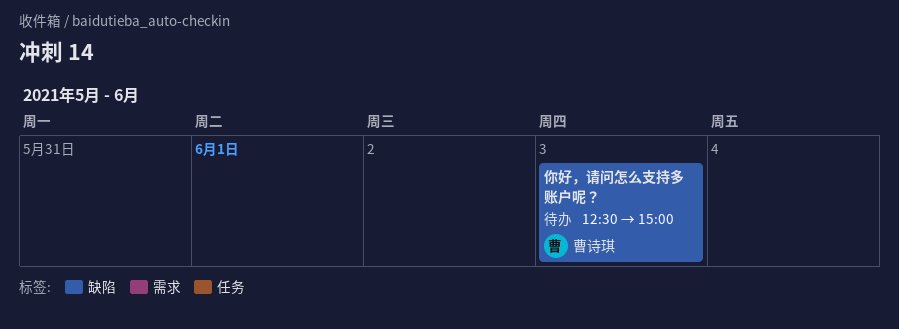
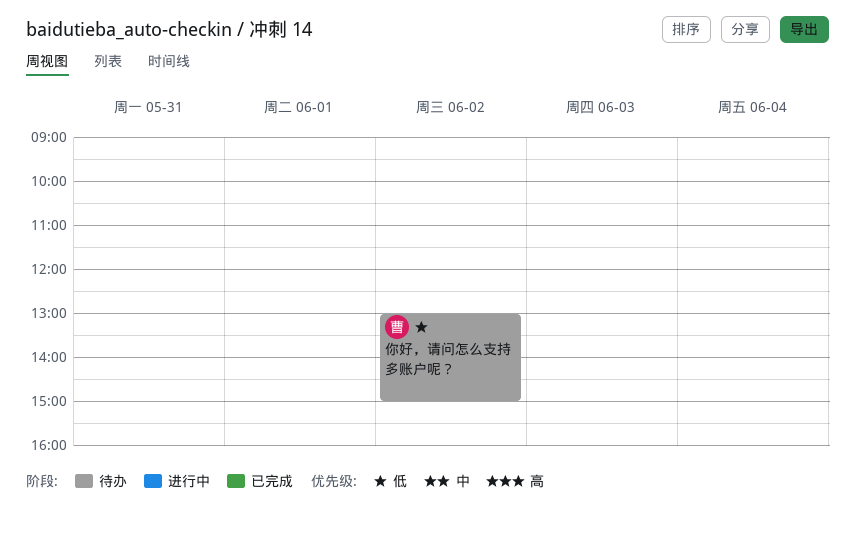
你好，请问怎么支持多账户呢？, day: Jun 3 -> Jun 2
你好，请问怎么支持多账户呢？, begins: 12:30 -> 13:00

